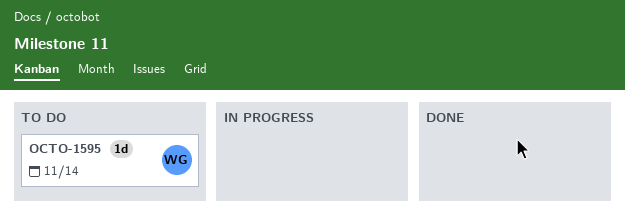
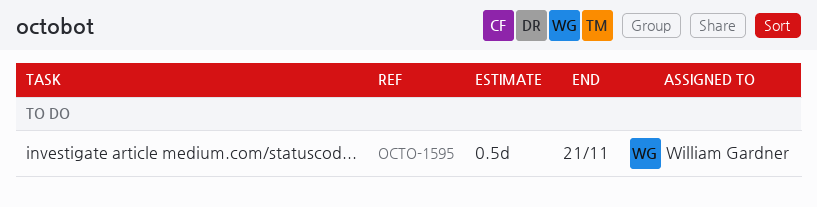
OCTO-1595, estimate: 1d -> 0.5d
OCTO-1595, due: Nov 14 -> Nov 21

